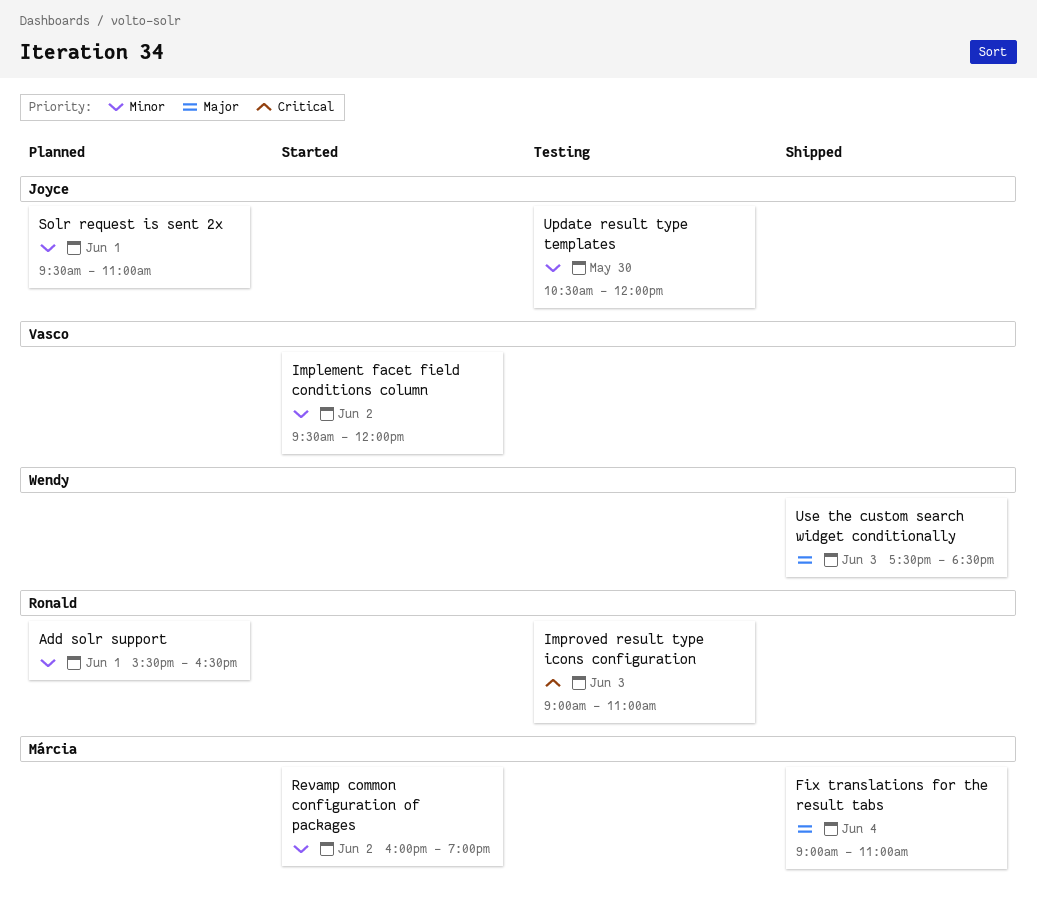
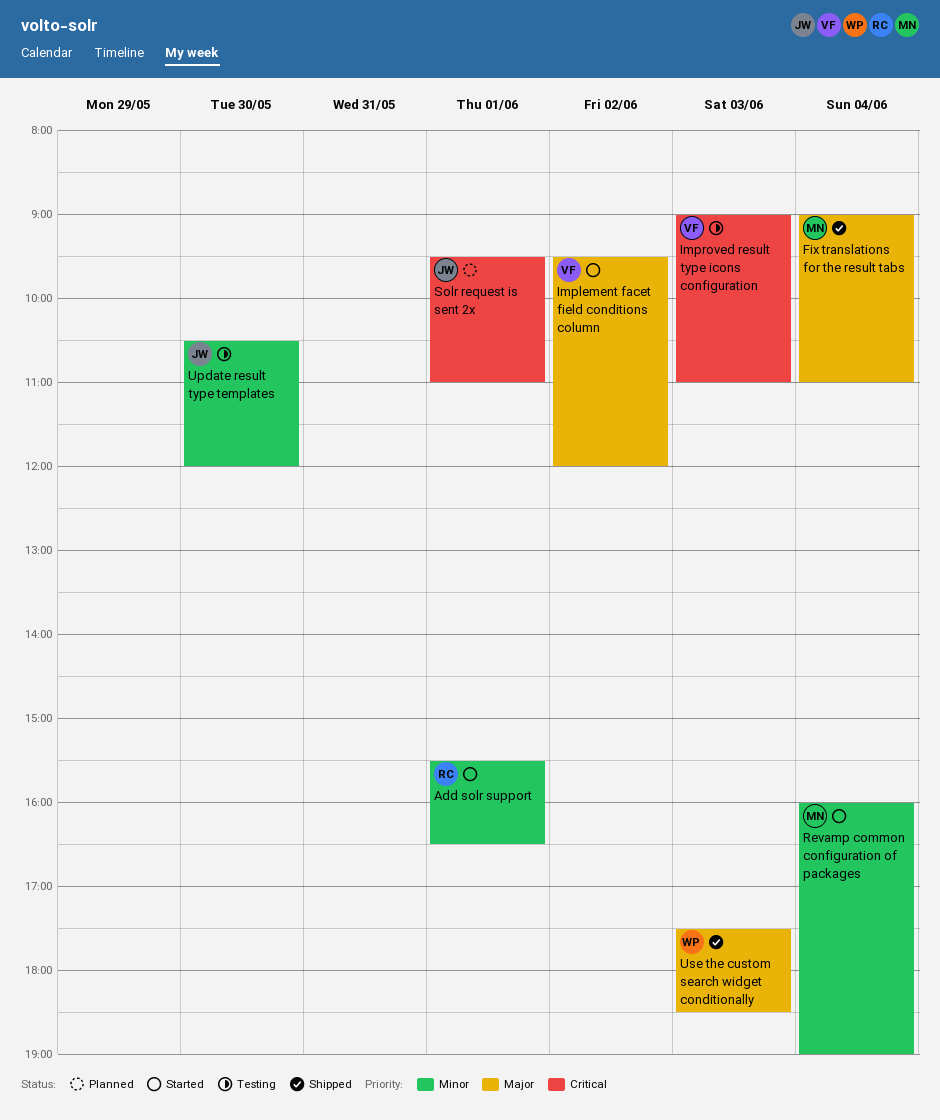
Add solr support, status: Planned -> Started
Implement facet field conditions column, priority: Minor -> Major
Improved result type icons configuration, owner: Ronald -> Vasco
Revamp common configuration of packages, day: Jun 2 -> Jun 4
Solr request is sent 2x, priority: Minor -> Critical

